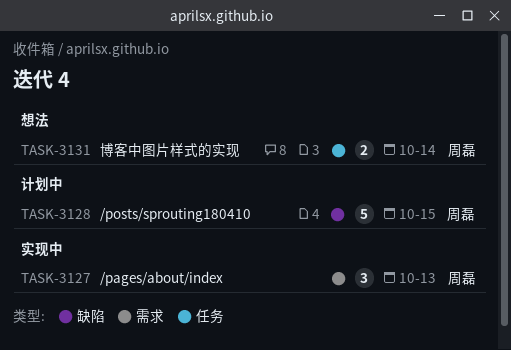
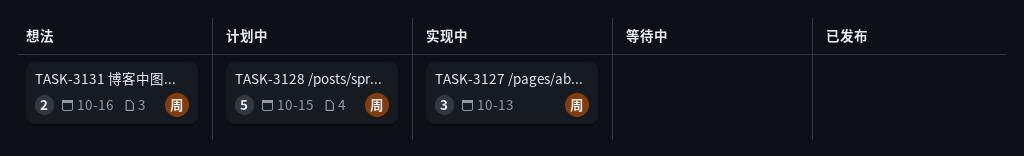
TASK-3131, due: Oct 14 -> Oct 16

